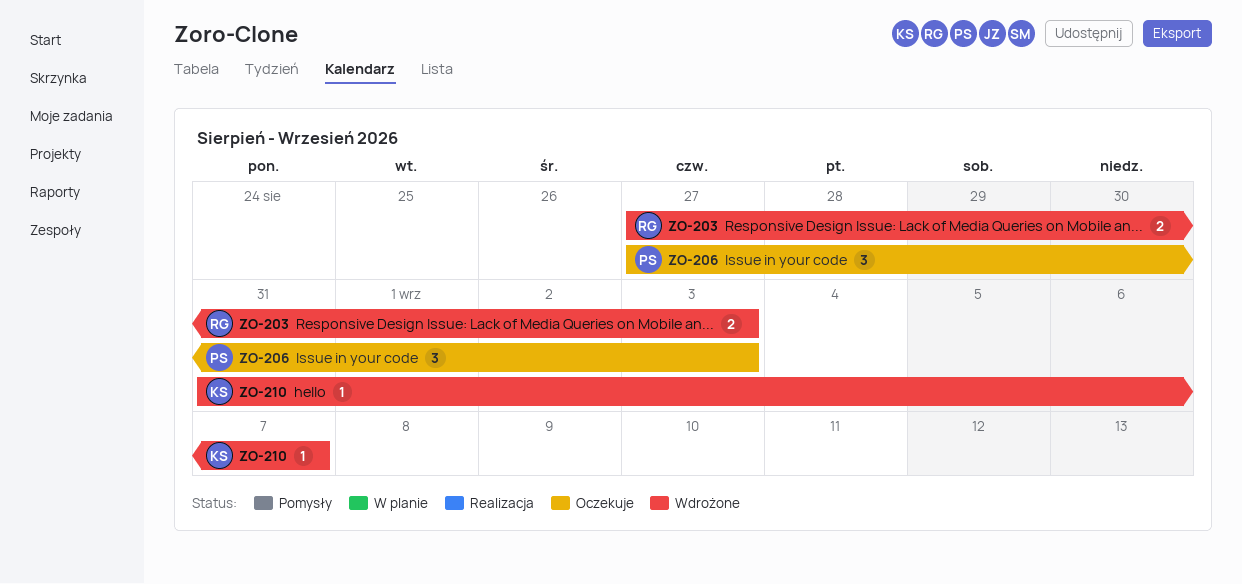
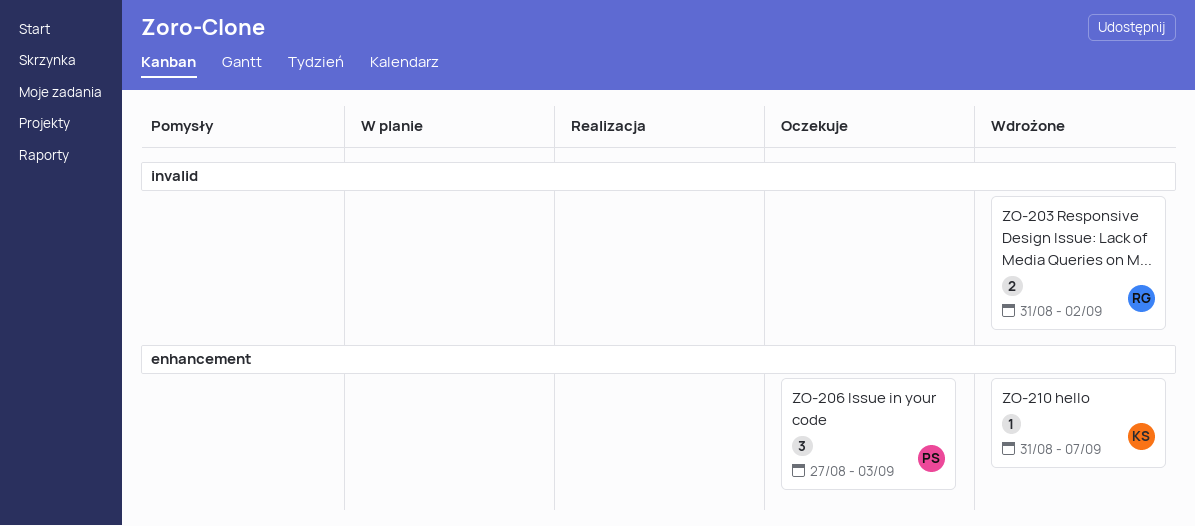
ZO-203, start: Aug 27 -> Aug 31
ZO-203, due: Sep 3 -> Sep 2

